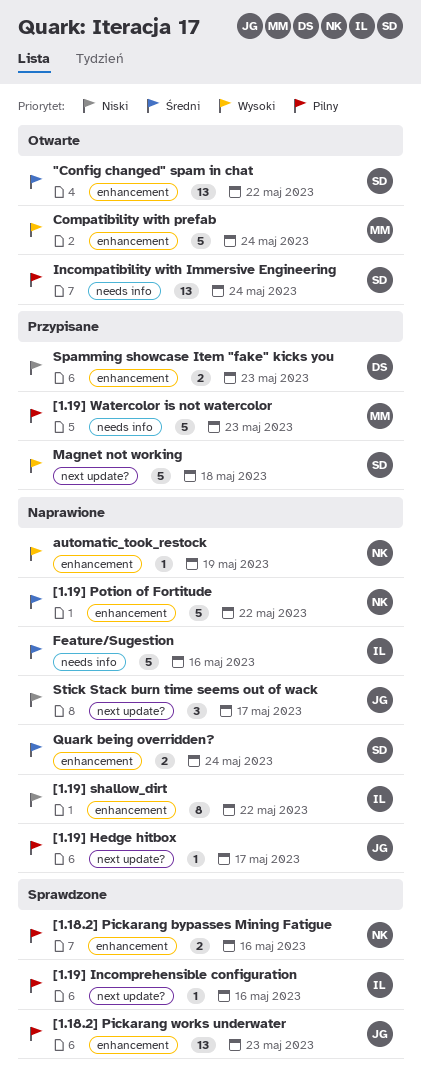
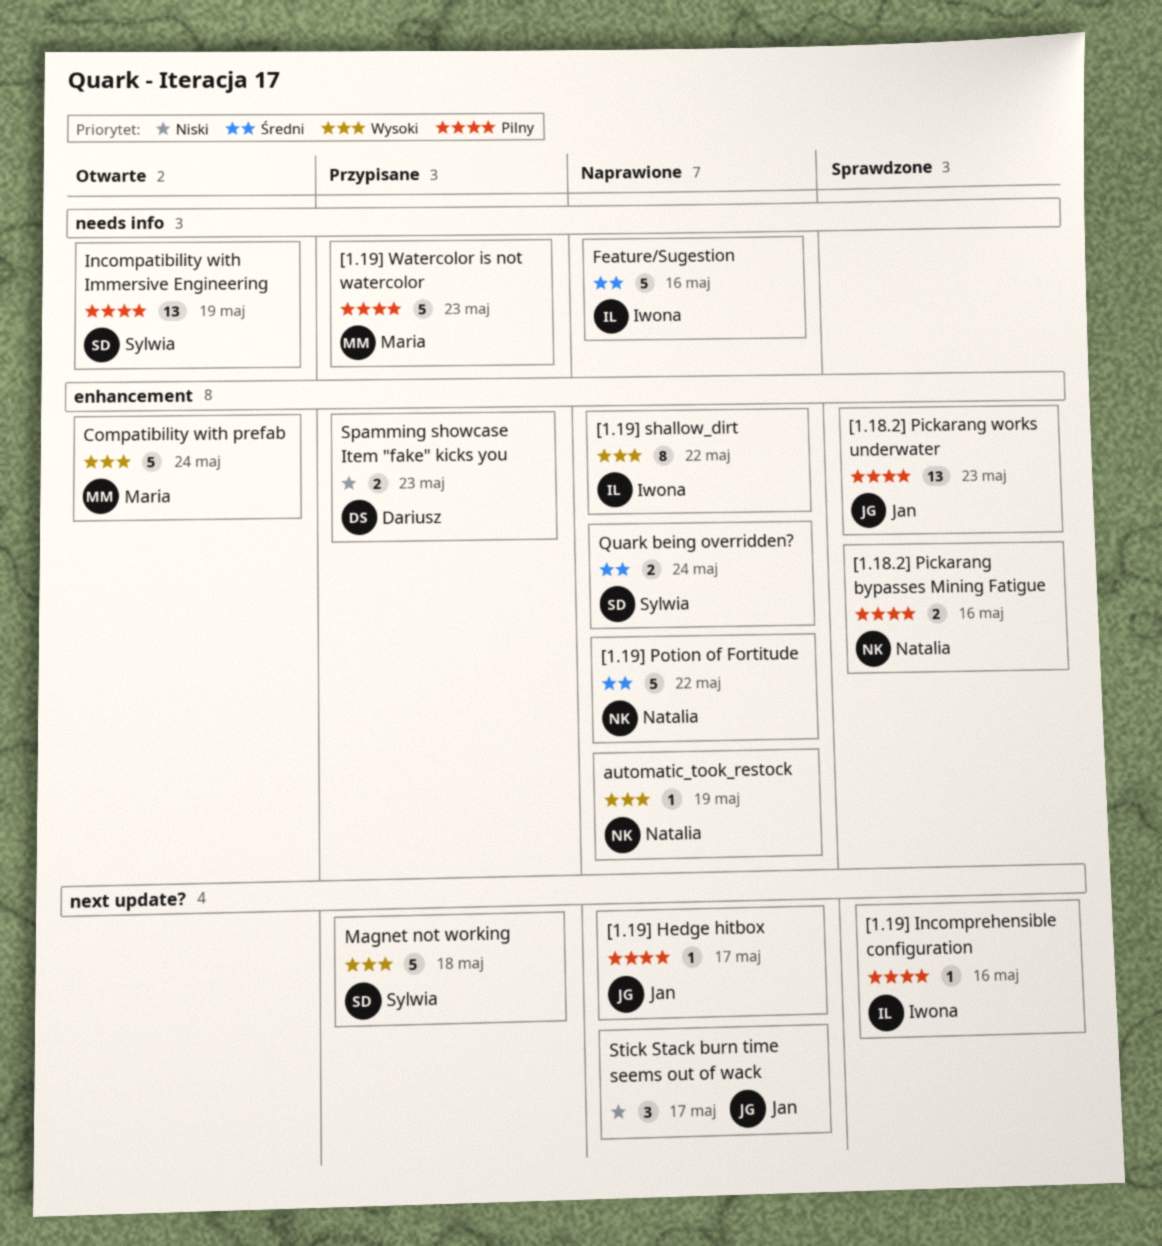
"Config changed" spam in chat: present -> none
[1.19] shallow_dirt, priority: Niski -> Wysoki
Incompatibility with Immersive Engineering, due: May 24 -> May 19

